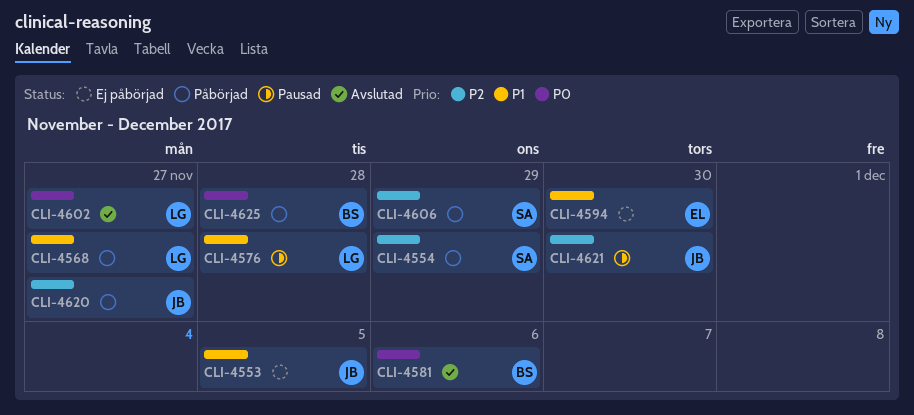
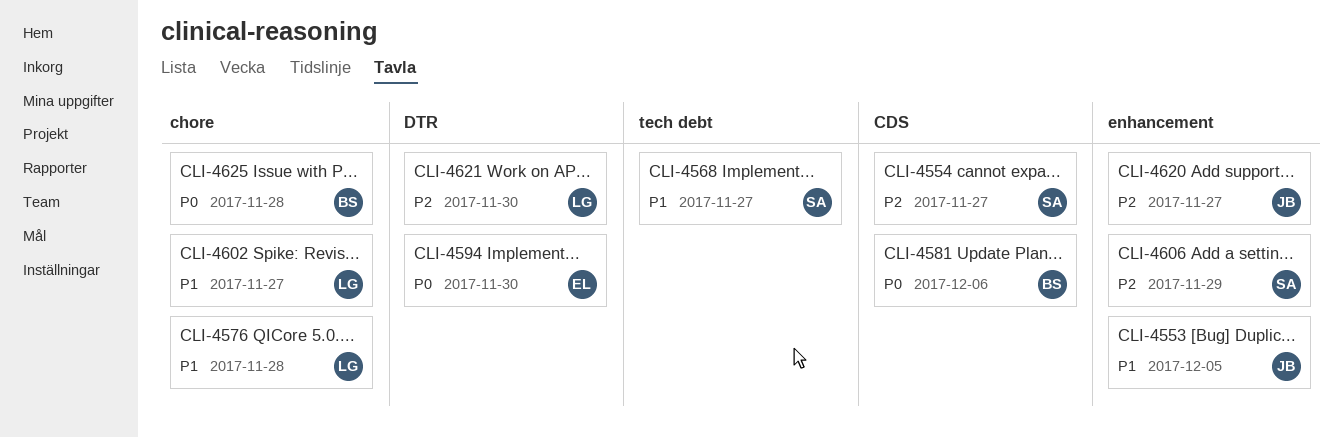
CLI-4554, due: Nov 29 -> Nov 27
CLI-4568, owner: LG -> SA
CLI-4594, priority: P1 -> P0
CLI-4602, priority: P0 -> P1
CLI-4621, owner: JB -> LG

